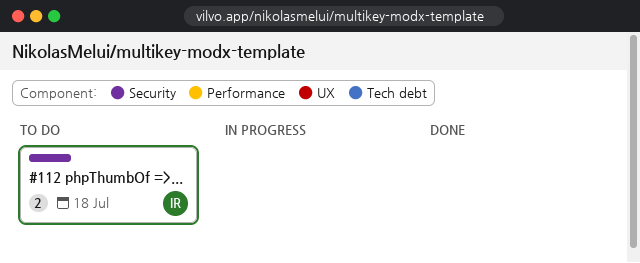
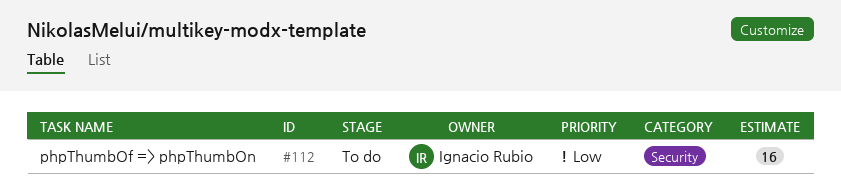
#112, estimate: 2 -> 16

